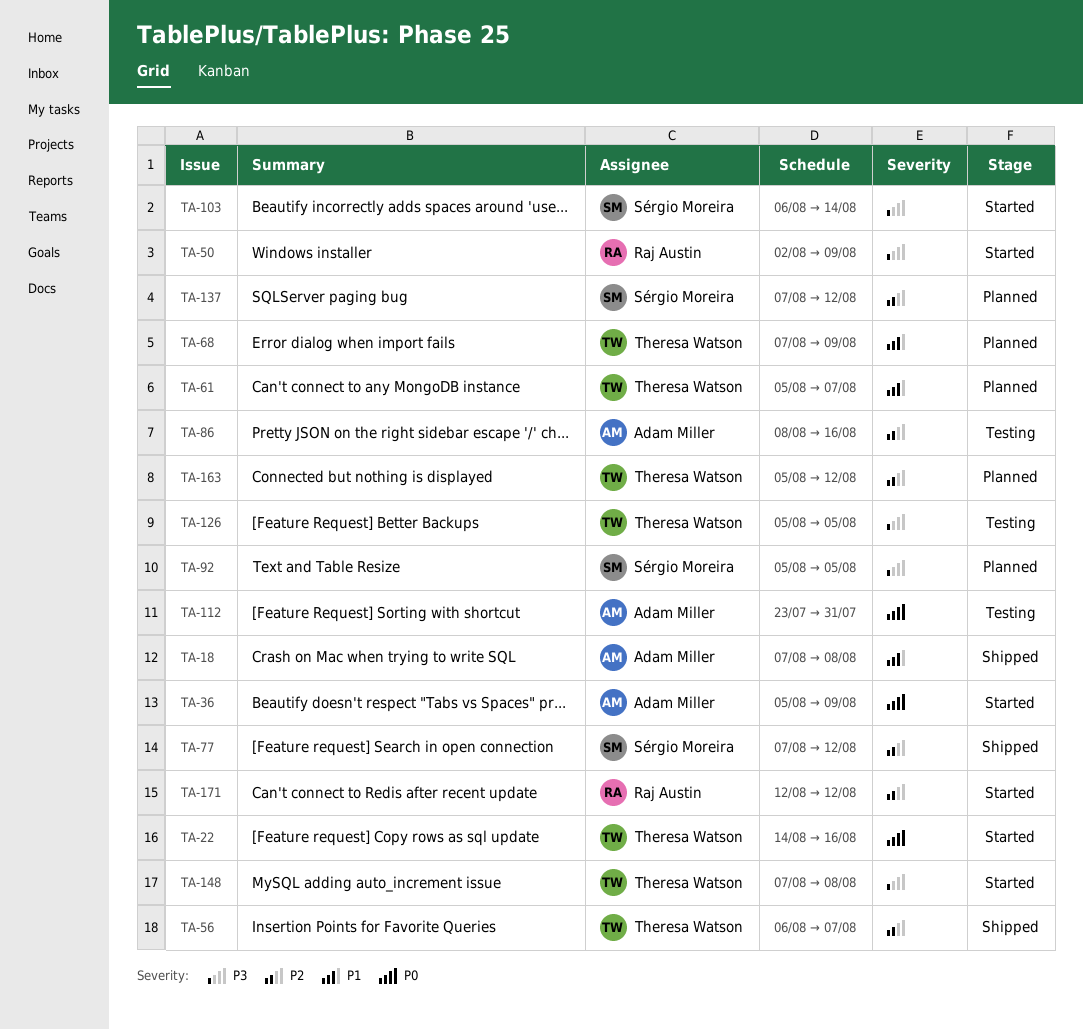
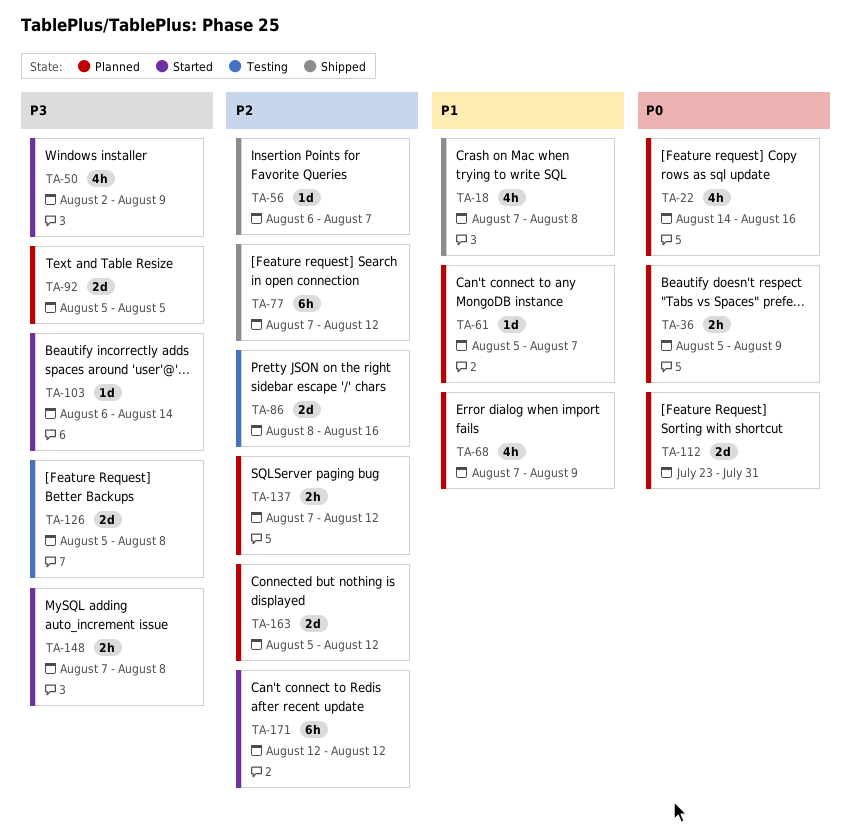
TA-22, status: Started -> Planned
TA-36, status: Started -> Planned
TA-112, status: Testing -> Planned
TA-126, due: Aug 5 -> Aug 8

